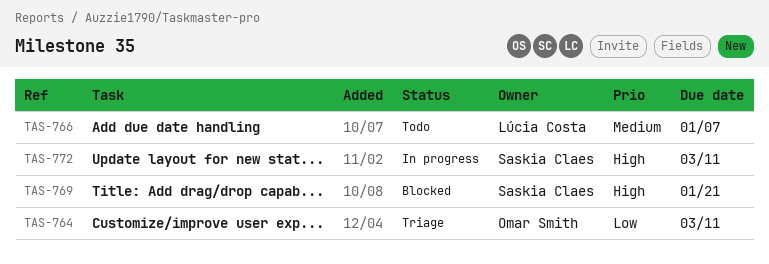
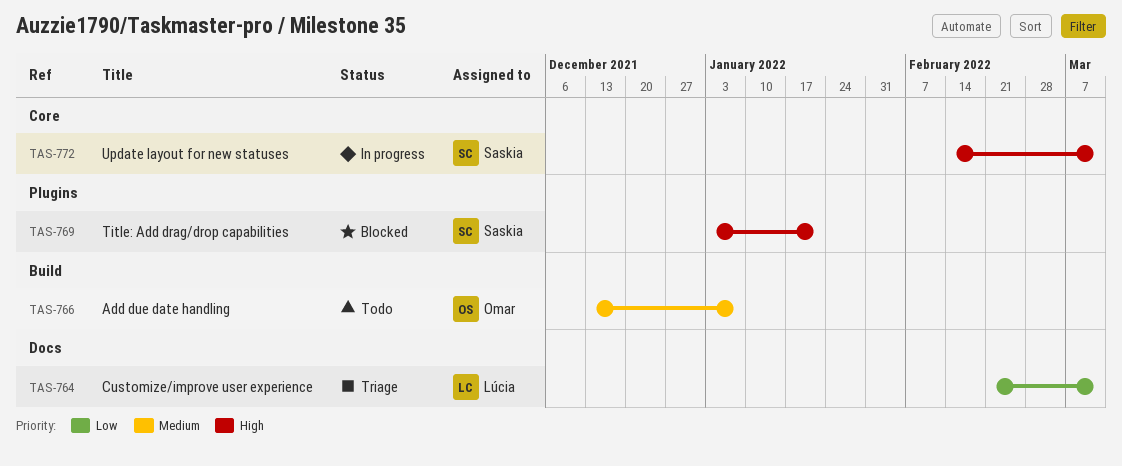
TAS-764, owner: Omar Smith -> Lúcia Costa
TAS-766, owner: Lúcia Costa -> Omar Smith

